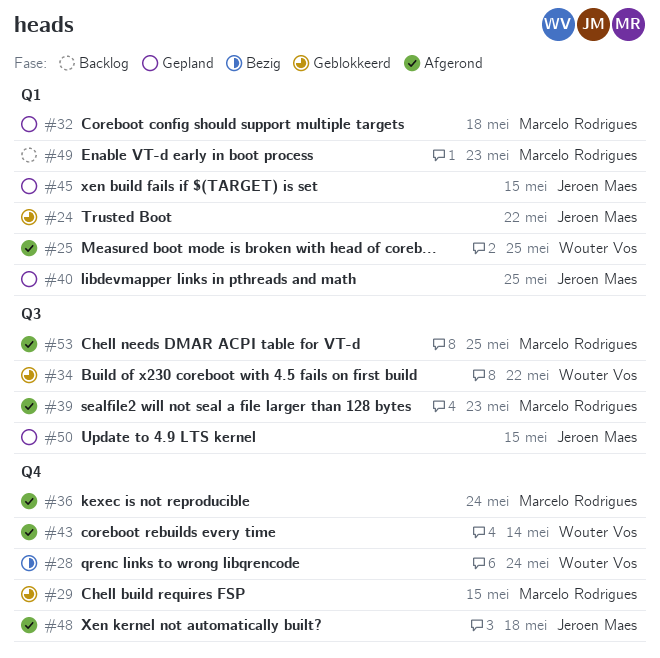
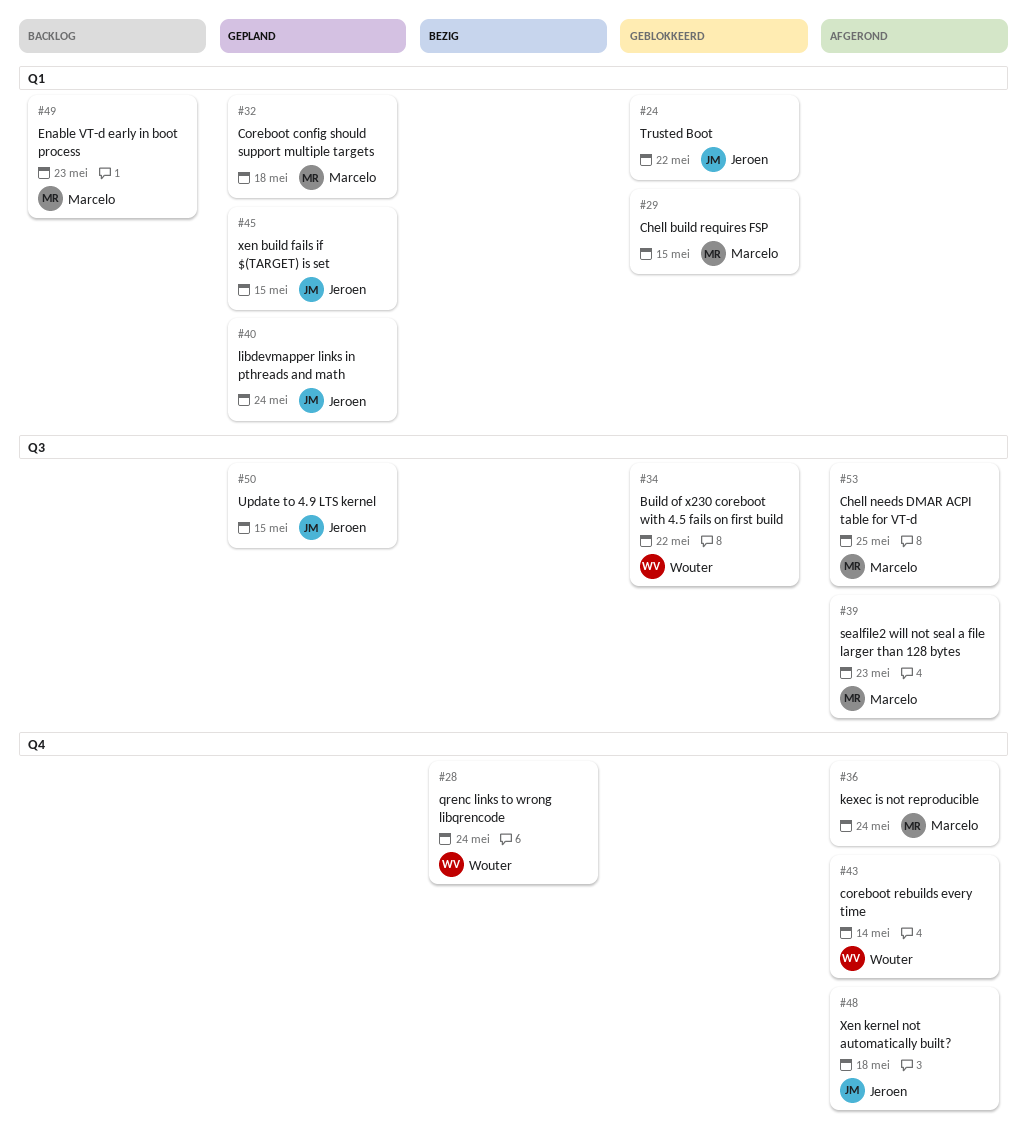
#25: present -> none
#29, label: Q4 -> Q1
#40, due: May 25 -> May 24

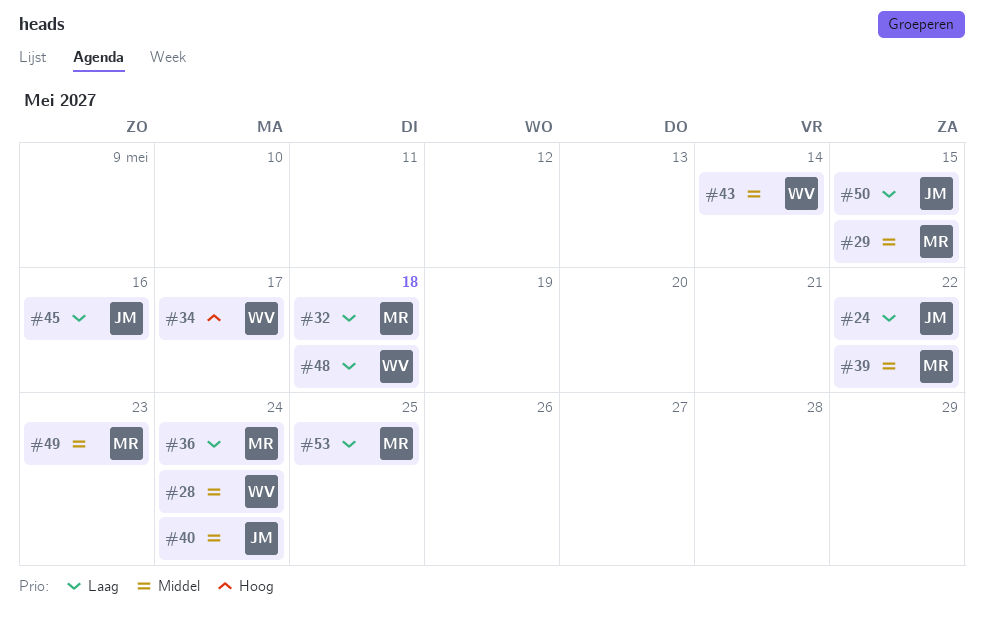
#34, due: May 22 -> May 17
#39, due: May 23 -> May 22
#45, due: May 15 -> May 16
#48, owner: Jeroen -> Wouter

